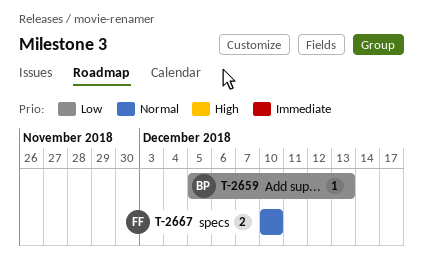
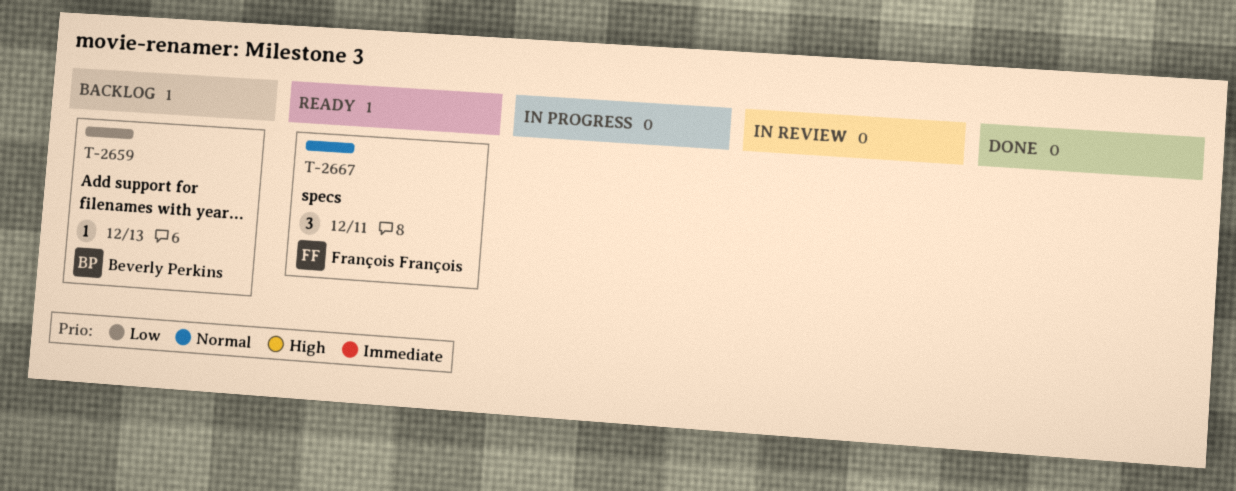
T-2667, estimate: 2 -> 3
T-2667, due: Dec 10 -> Dec 11

